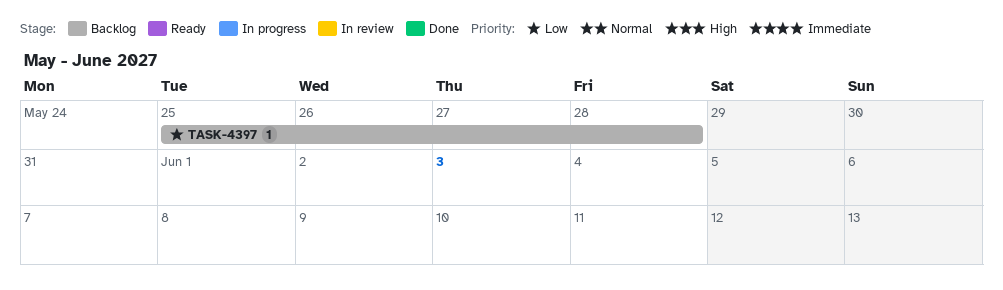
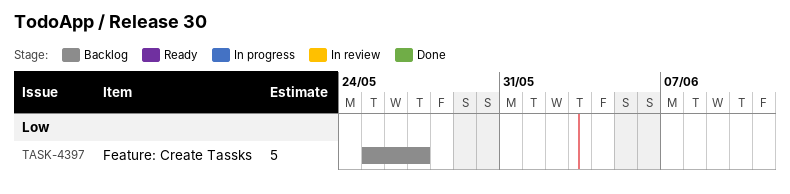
TASK-4397, estimate: 1 -> 5
TASK-4397, due: May 28 -> May 27

